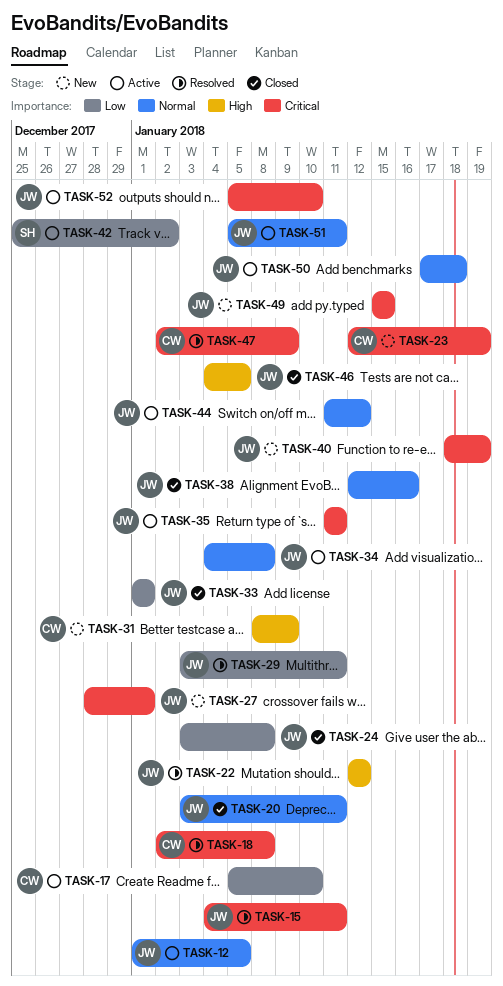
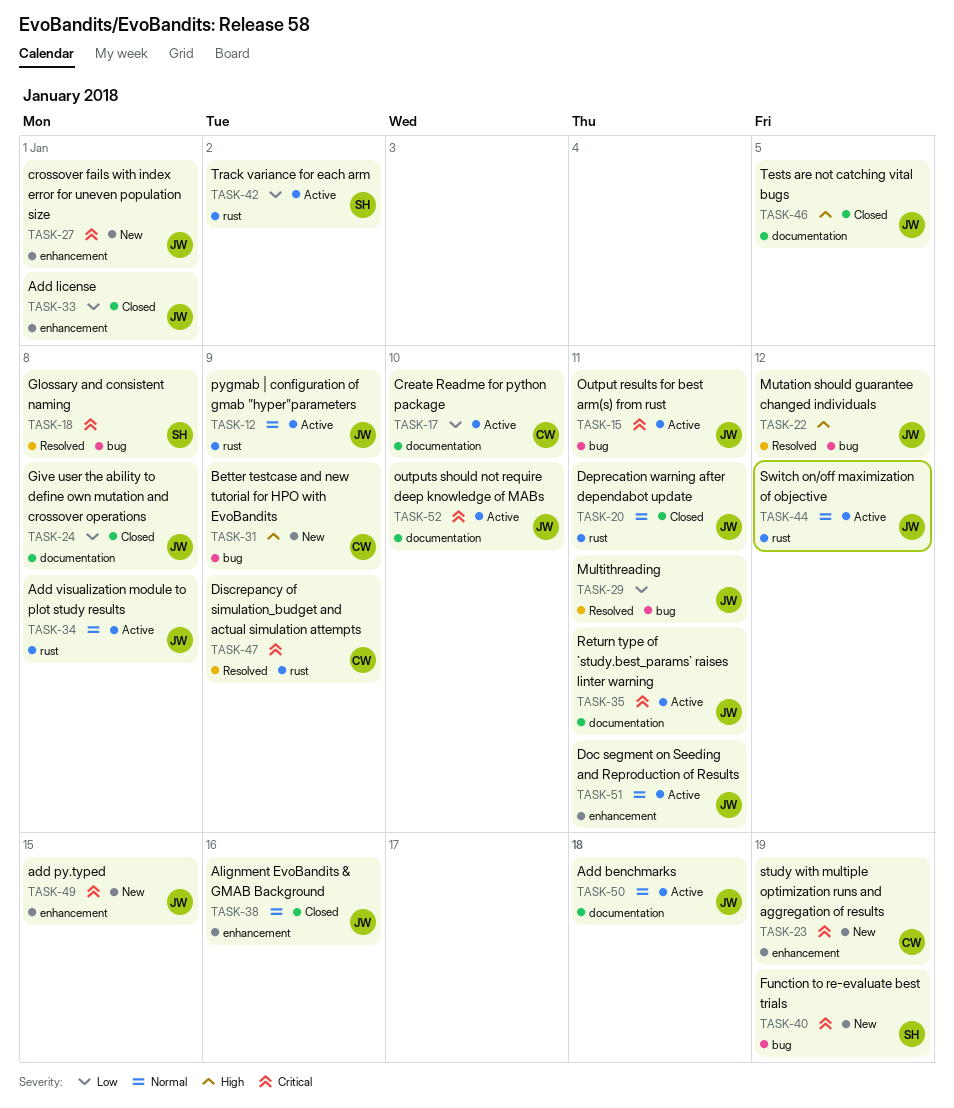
TASK-12, due: Jan 5 -> Jan 9
TASK-15, status: Resolved -> Active
TASK-18, owner: CW -> SH
TASK-40, owner: JW -> SH

